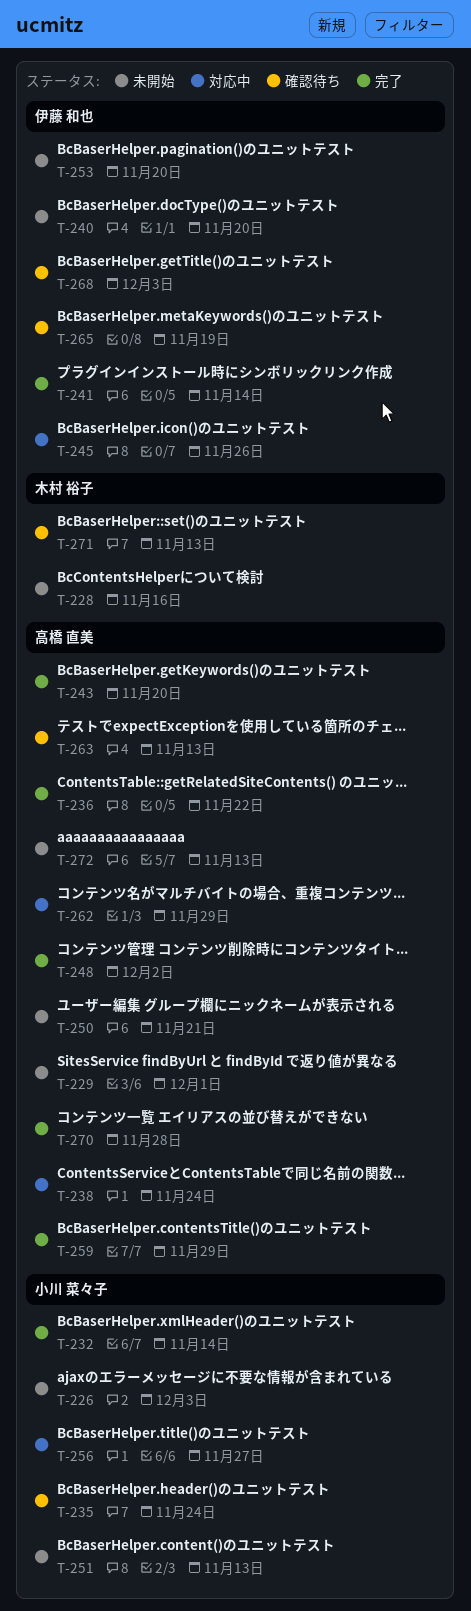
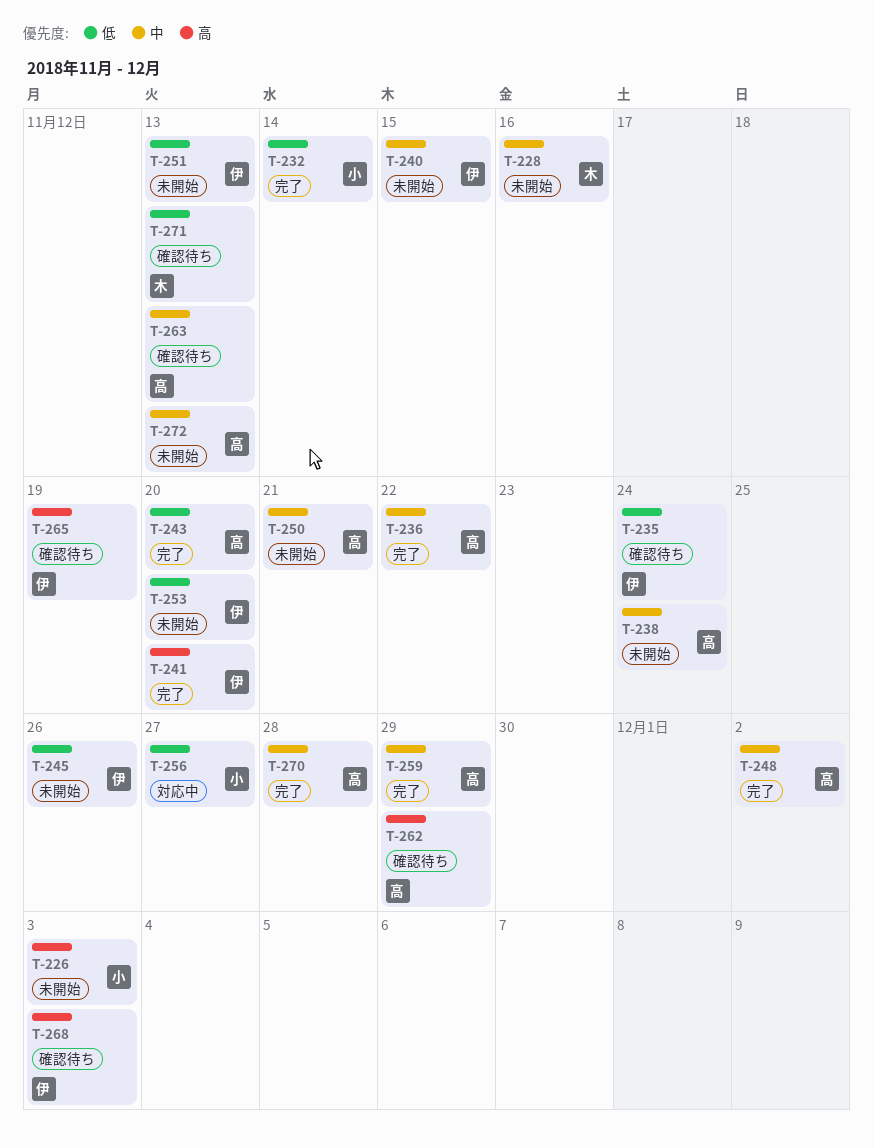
T-229: present -> none
T-235, owner: 小川 菜々子 -> 伊藤 和也
T-238, status: 対応中 -> 未開始
T-240, due: Nov 20 -> Nov 15
T-241, due: Nov 14 -> Nov 20
T-245, status: 対応中 -> 未開始
T-251, owner: 小川 菜々子 -> 伊藤 和也
T-262, status: 対応中 -> 確認待ち

